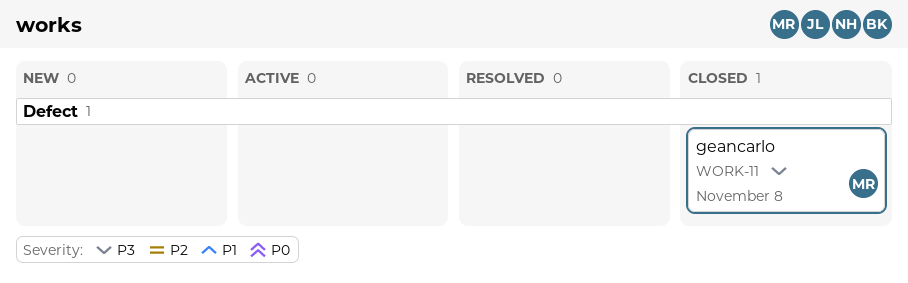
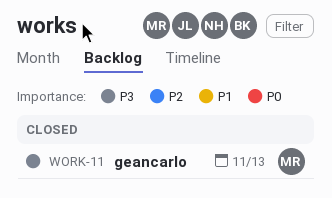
WORK-11, due: Nov 8 -> Nov 13

